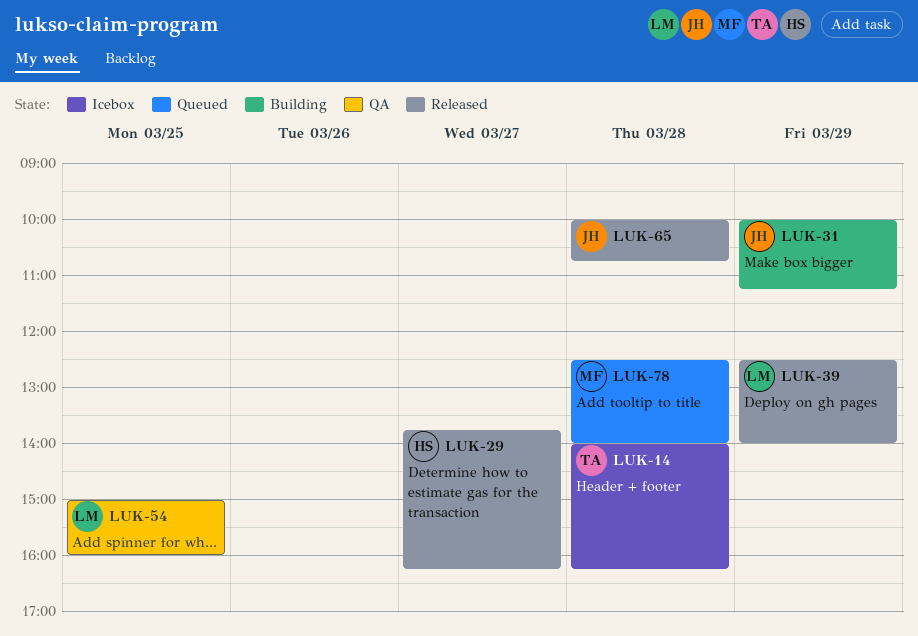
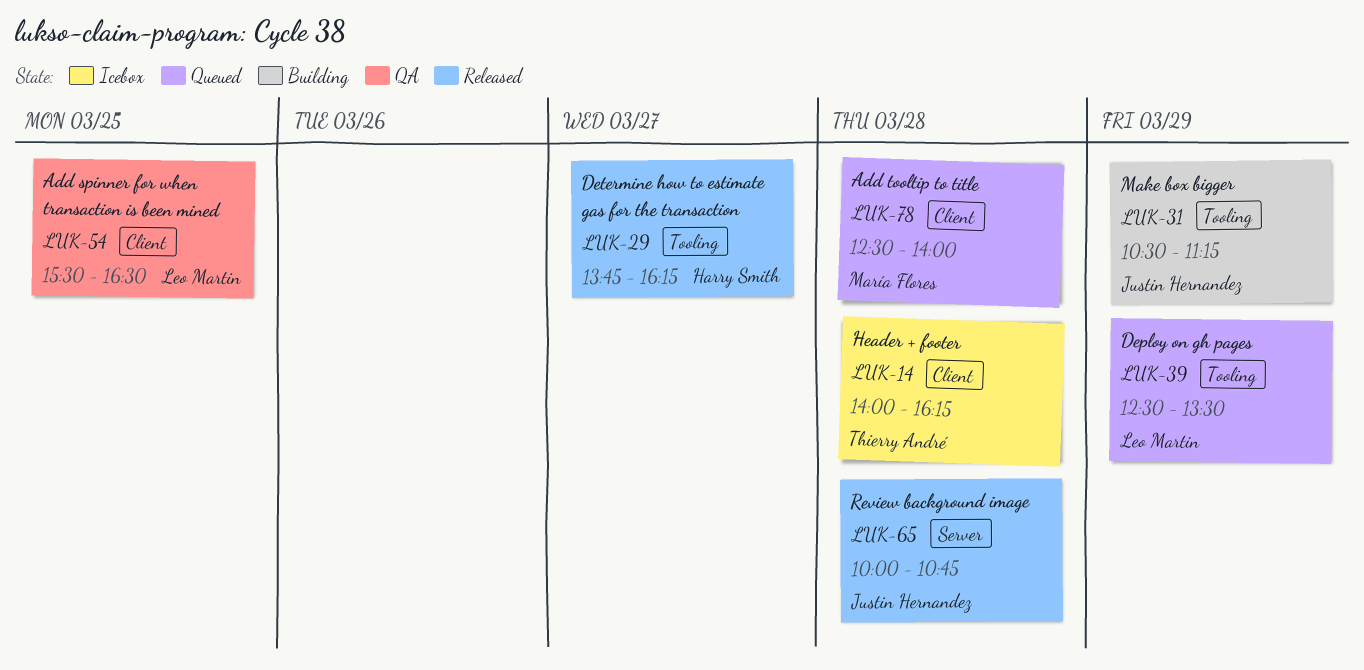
LUK-31, begins: 10:00 -> 10:30
LUK-39, status: Released -> Queued
LUK-39, ends: 14:00 -> 13:30
LUK-54, begins: 15:00 -> 15:30
LUK-54, ends: 16:00 -> 16:30

